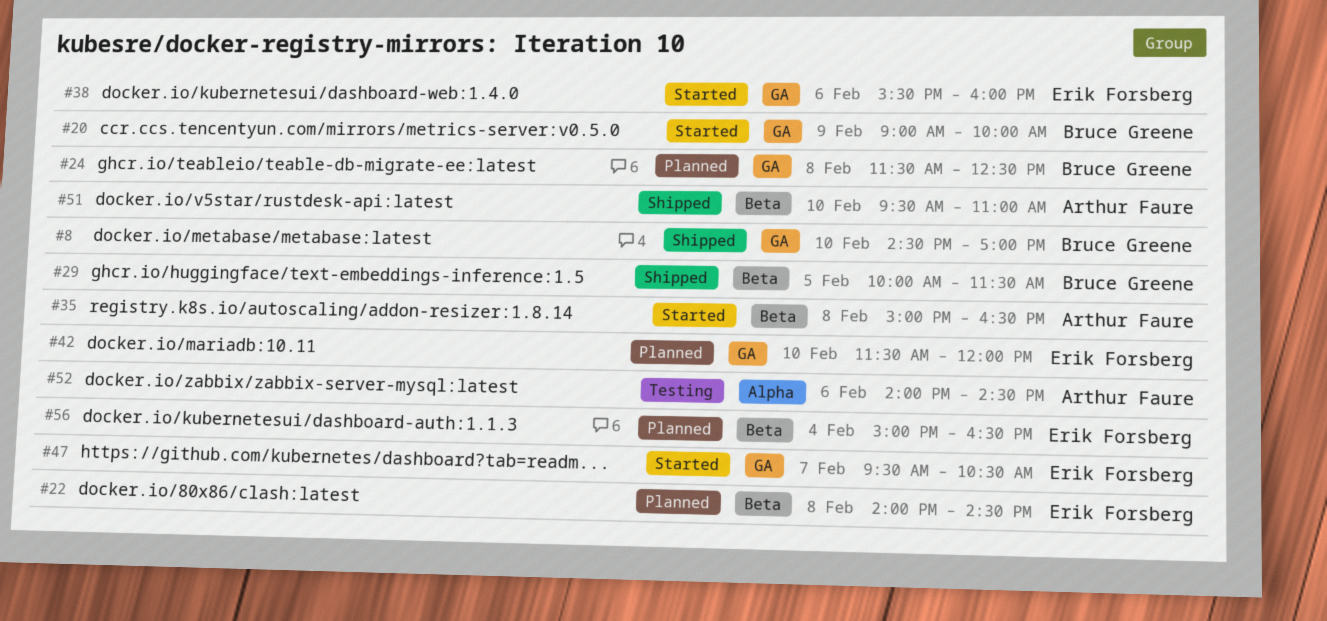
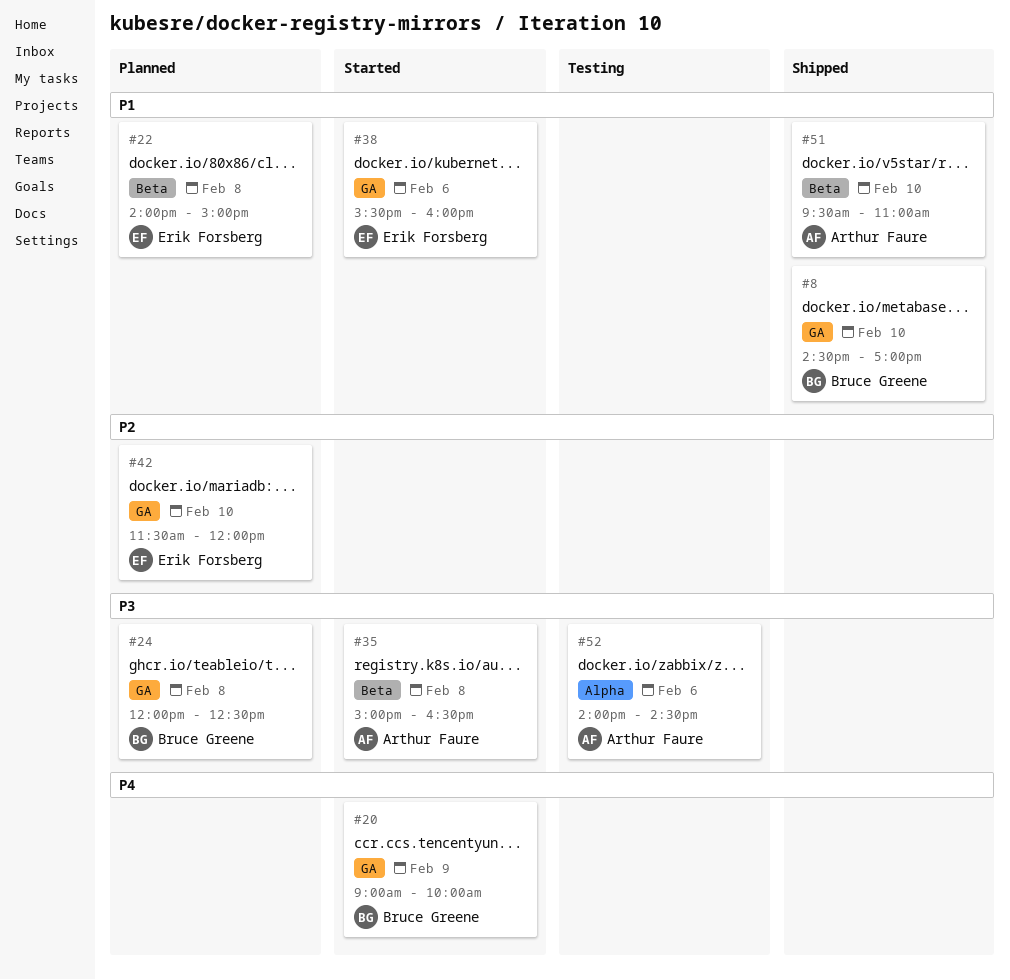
#22, ends: 14:30 -> 15:00
#24, begins: 11:30 -> 12:00
#29: present -> none
#47: present -> none
#56: present -> none

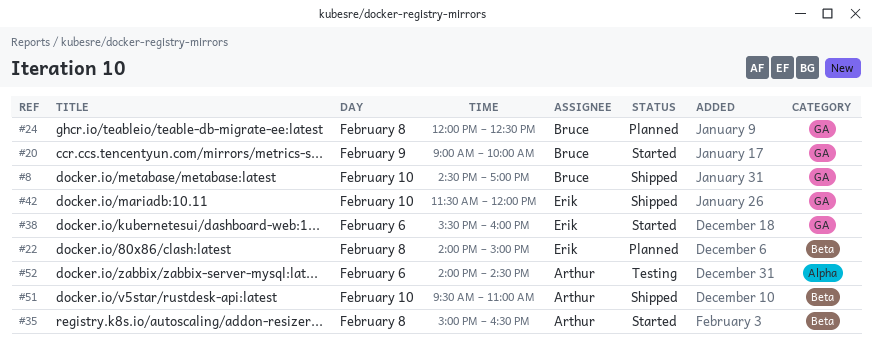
#42, status: Planned -> Shipped

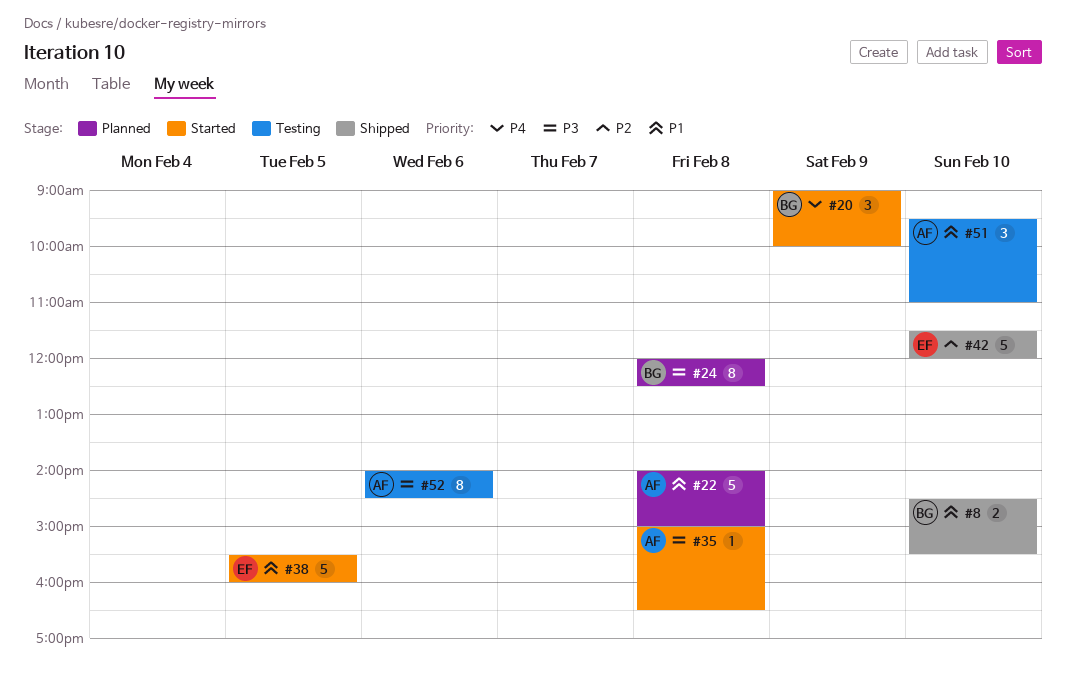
#8, ends: 17:00 -> 15:30
#22, owner: Erik -> Arthur
#38, day: Feb 6 -> Feb 5
#51, status: Shipped -> Testing

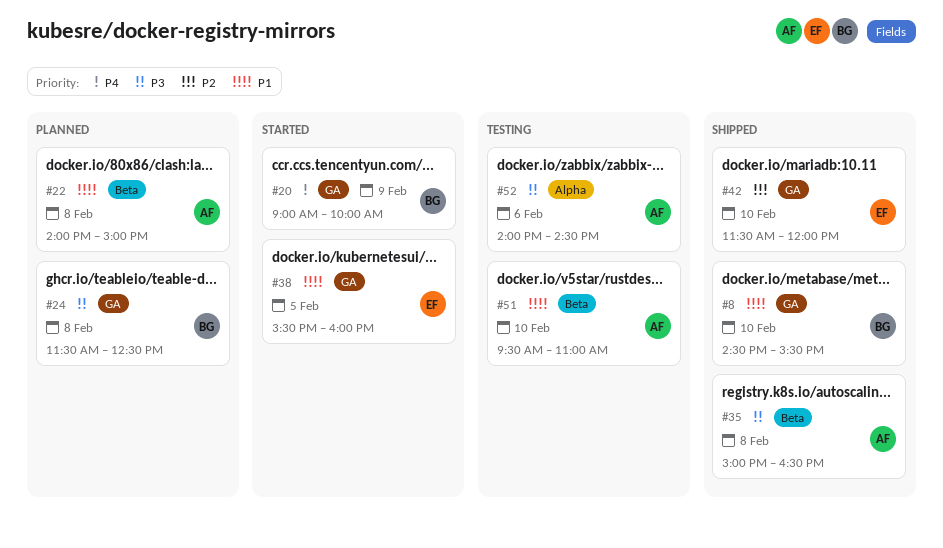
#24, begins: 12:00 -> 11:30
#35, status: Started -> Shipped

